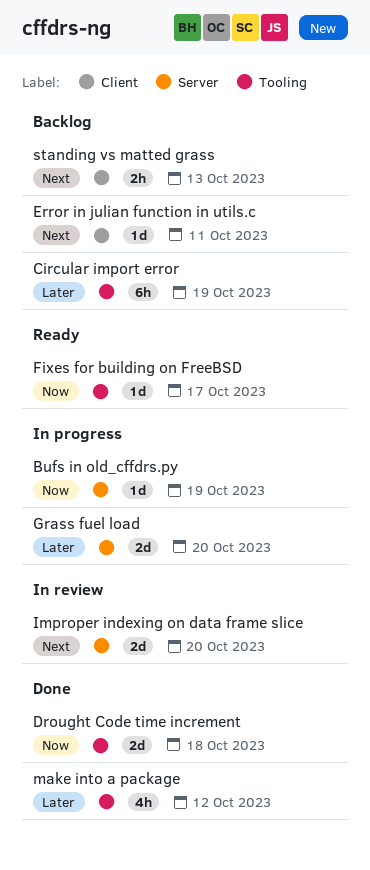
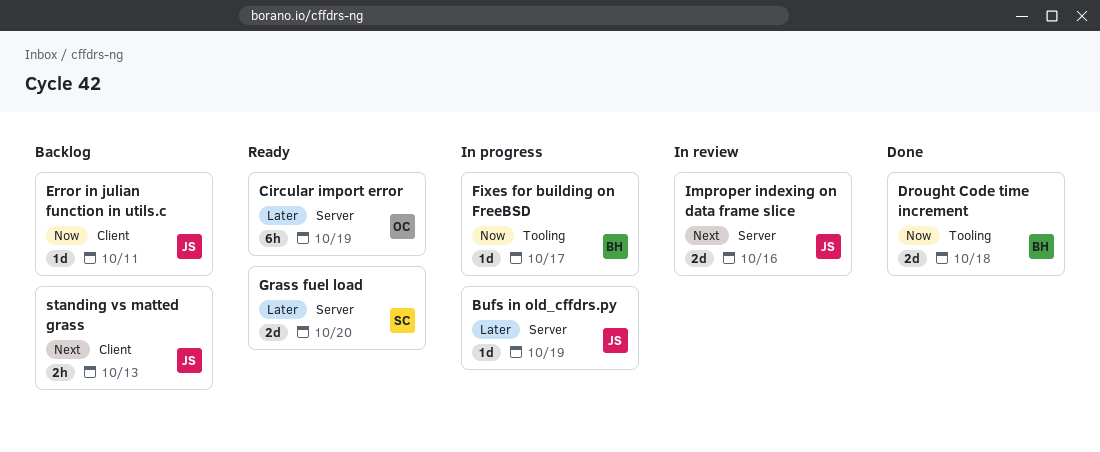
Bufs in old_cffdrs.py, priority: Now -> Later
Circular import error, status: Backlog -> Ready
Circular import error, label: Tooling -> Server
Error in julian function in utils.c, priority: Next -> Now
Fixes for building on FreeBSD, status: Ready -> In progress
Grass fuel load, status: In progress -> Ready
Improper indexing on data frame slice, due: Oct 20 -> Oct 16
make into a package: present -> none

